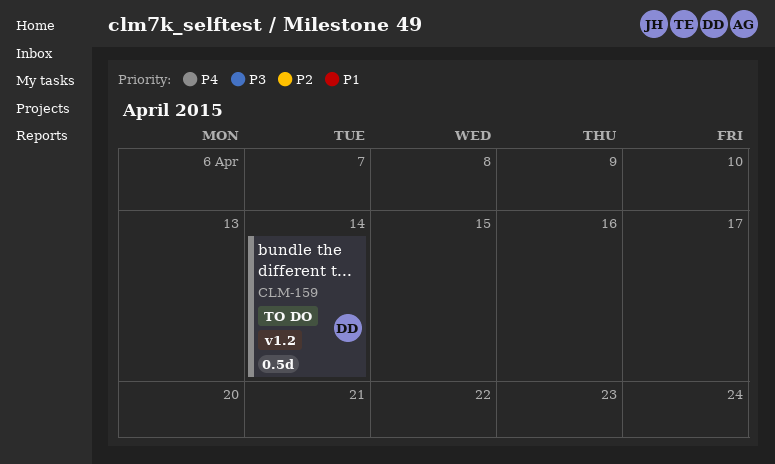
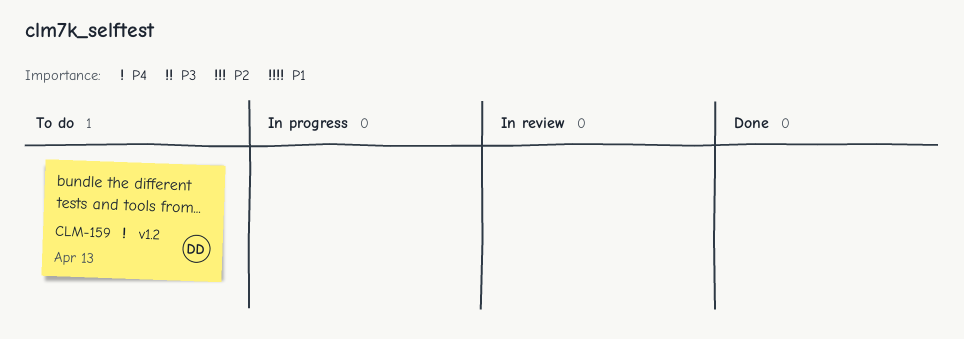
CLM-159, due: Apr 14 -> Apr 13

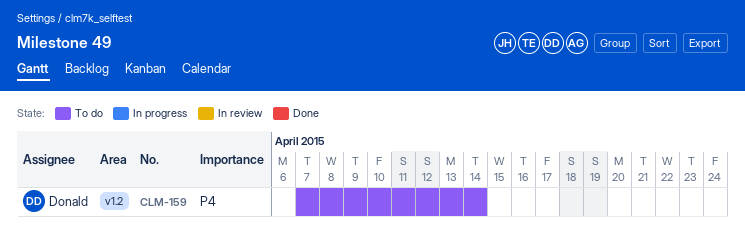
CLM-159, due: Apr 13 -> Apr 14

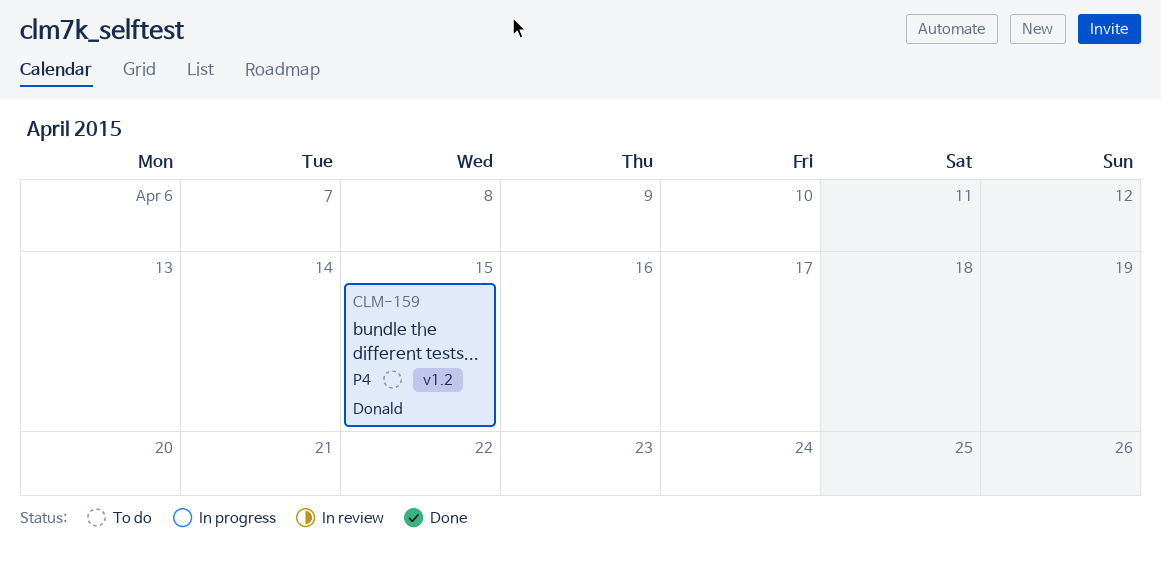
CLM-159, due: Apr 14 -> Apr 15

